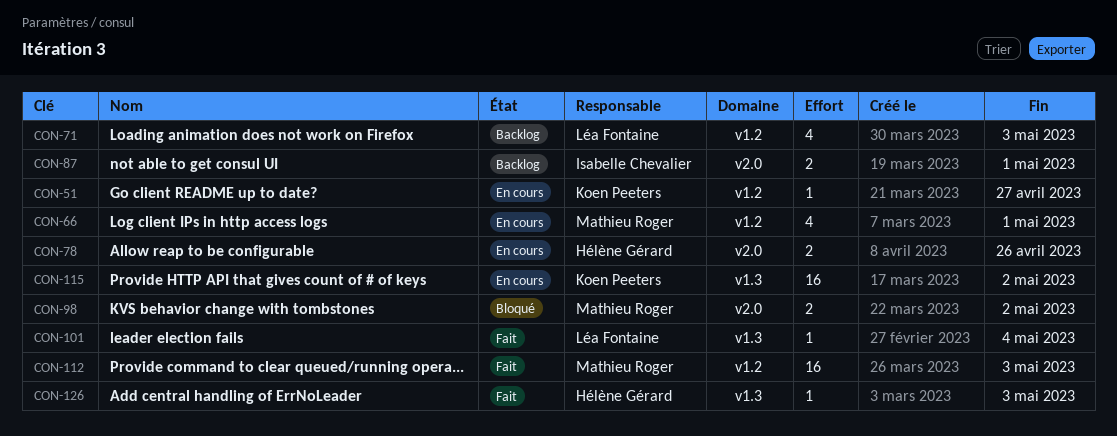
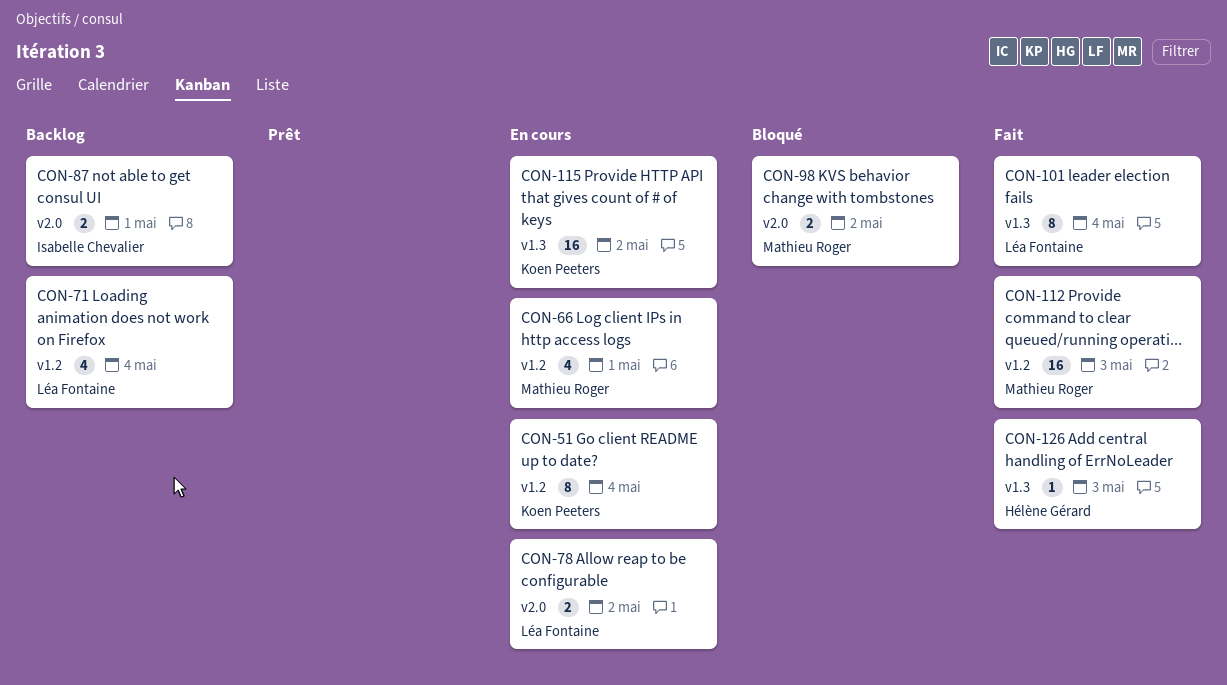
CON-51, estimate: 1 -> 8
CON-51, due: Apr 27 -> May 4
CON-71, due: May 3 -> May 4
CON-78, owner: Hélène Gérard -> Léa Fontaine
CON-78, due: Apr 26 -> May 2
CON-101, estimate: 1 -> 8

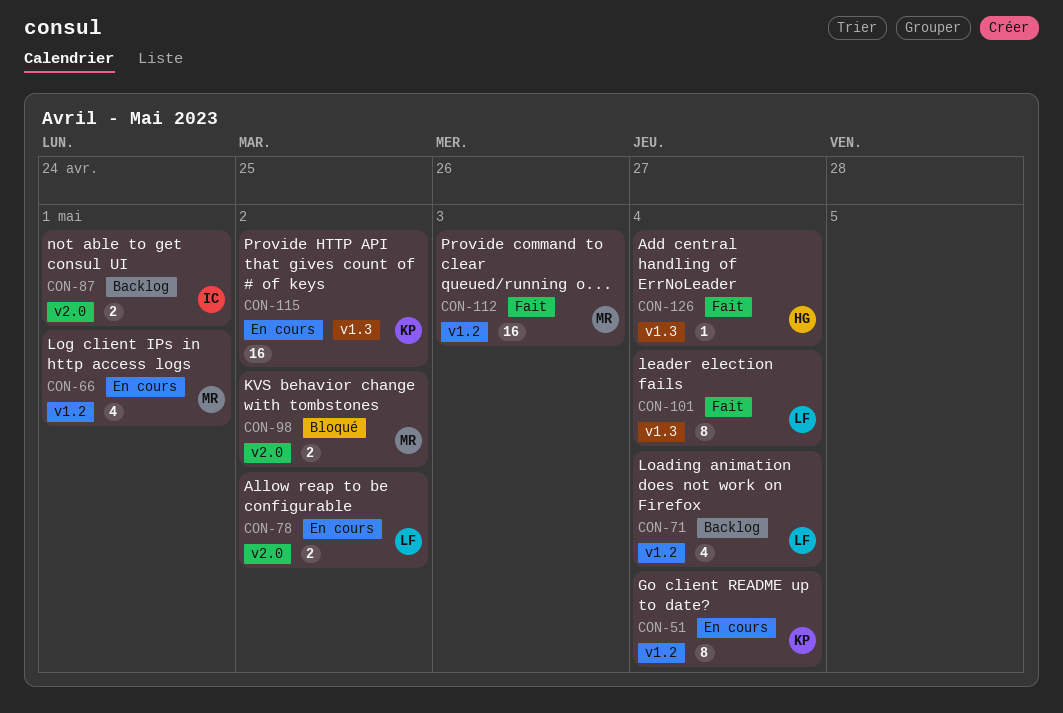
CON-126, due: May 3 -> May 4

